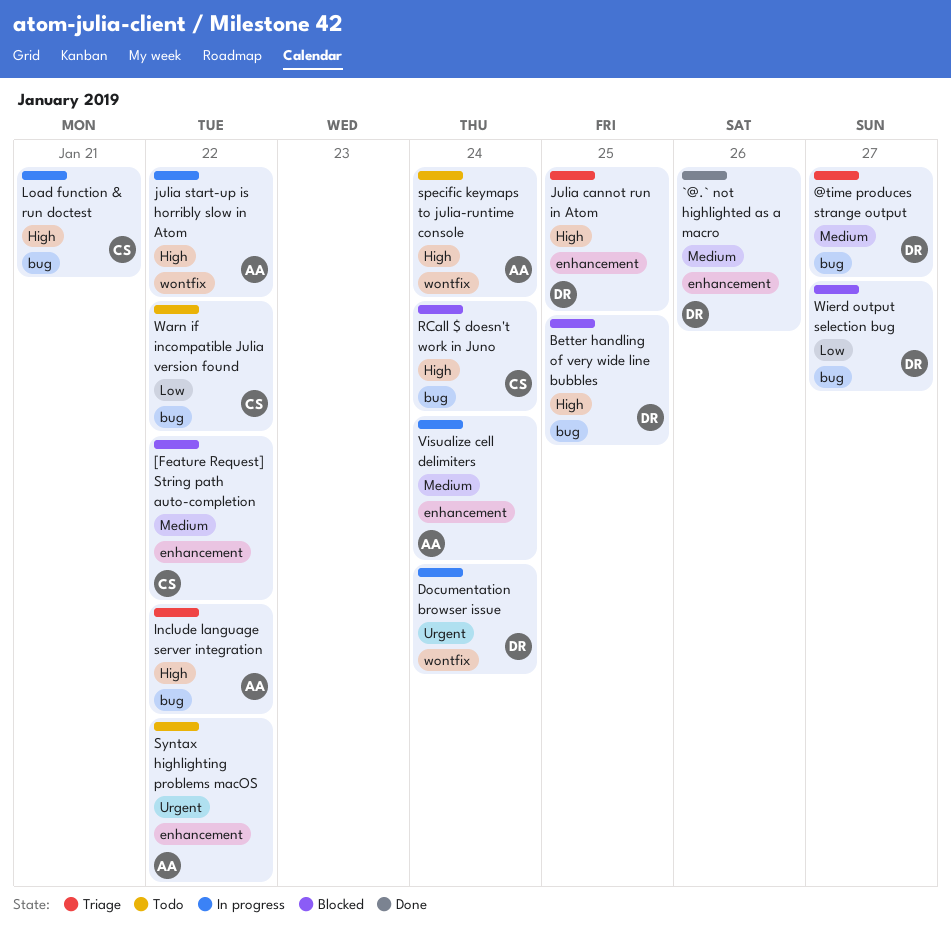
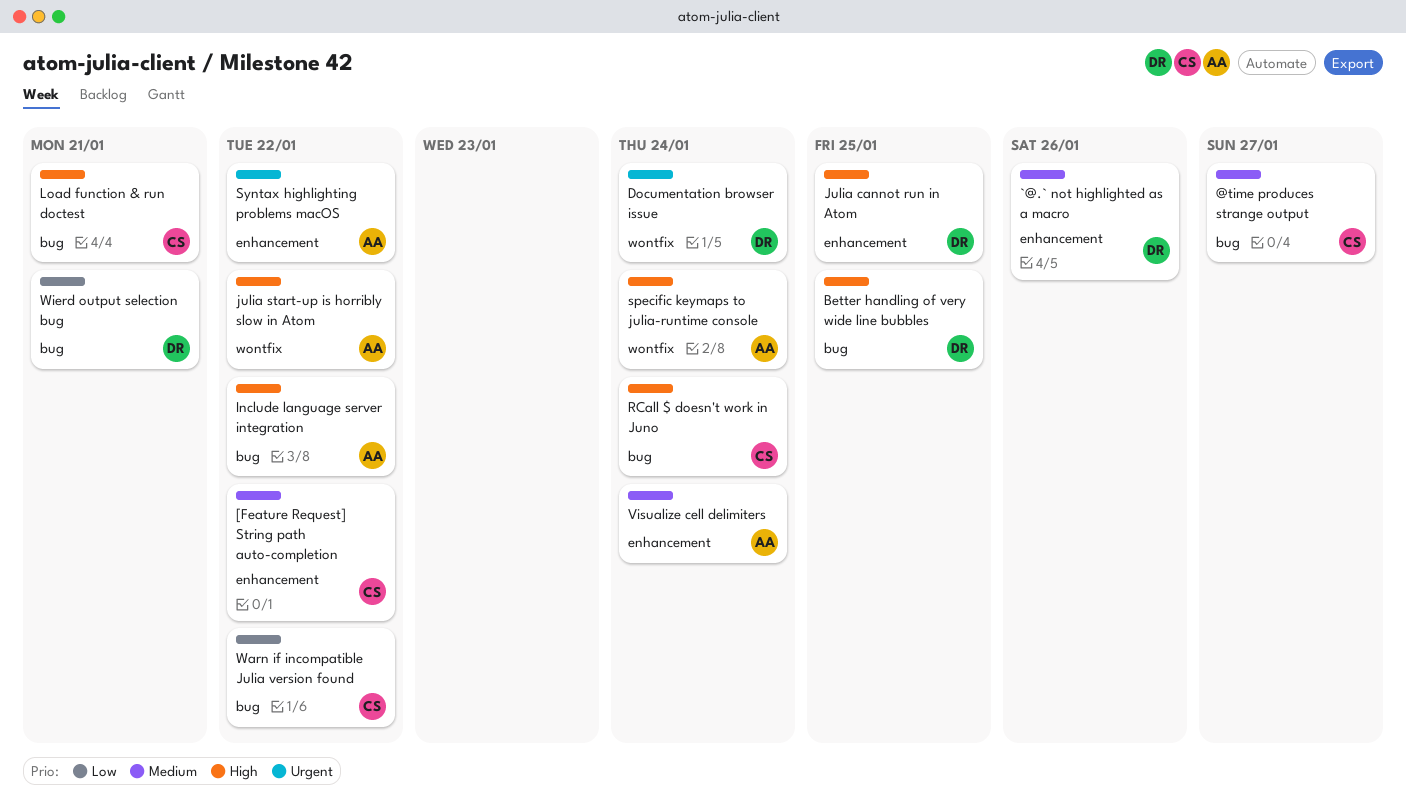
@time produces strange output, owner: DR -> CS
Wierd output selection bug, due: Jan 27 -> Jan 21

